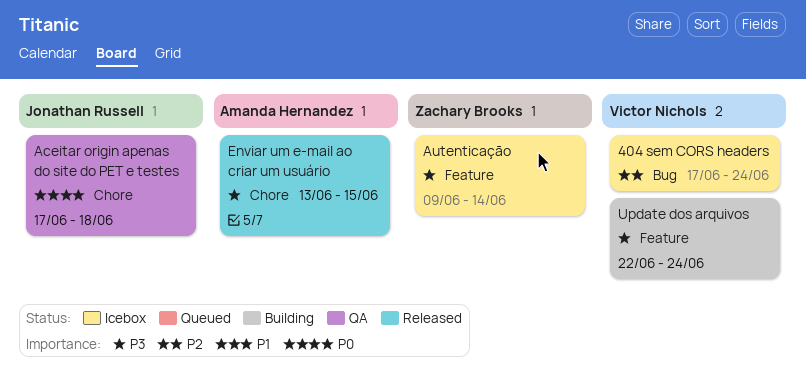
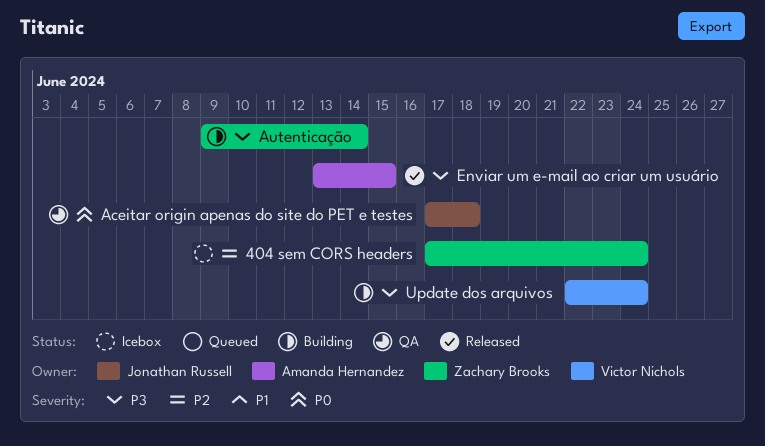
404 sem CORS headers, owner: Victor Nichols -> Zachary Brooks
Autenticação, status: Icebox -> Building

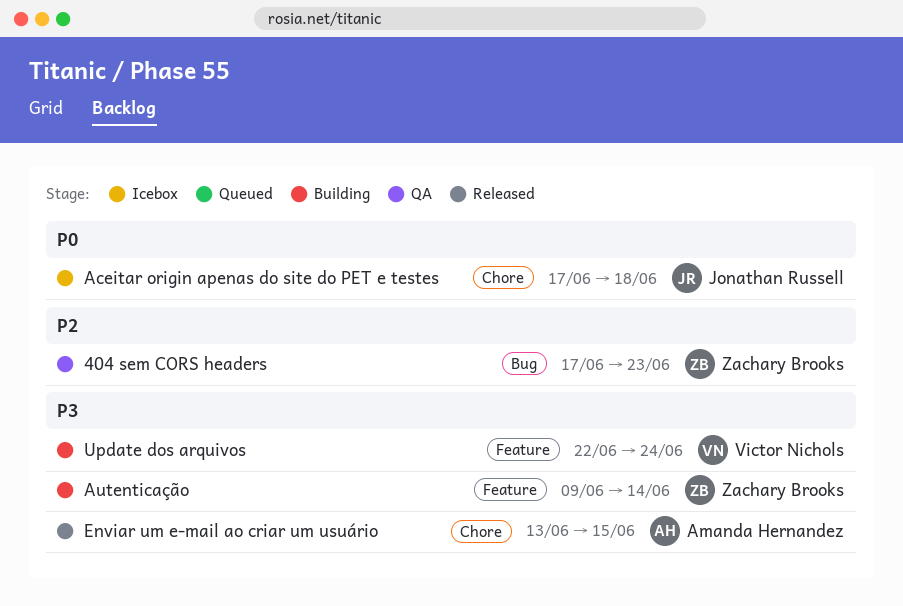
404 sem CORS headers, status: Icebox -> QA
404 sem CORS headers, due: Jun 24 -> Jun 23
Aceitar origin apenas do site do PET e testes, status: QA -> Icebox

